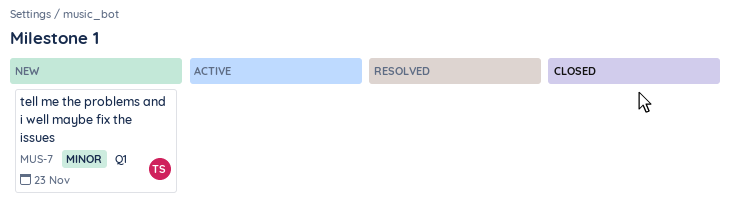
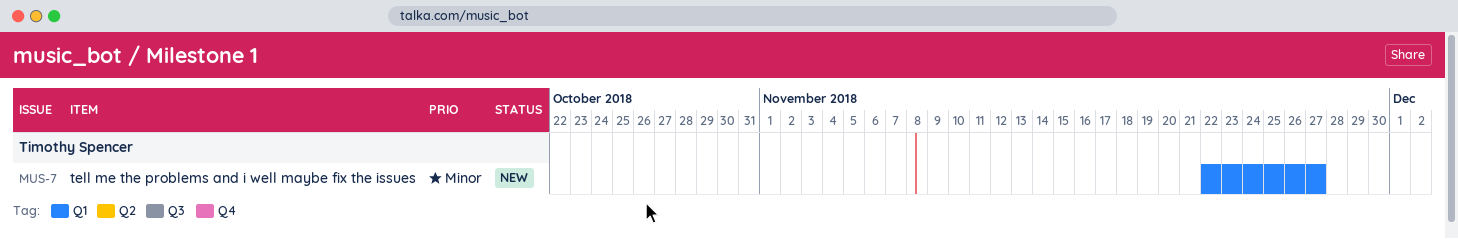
MUS-7, due: Nov 23 -> Nov 27

